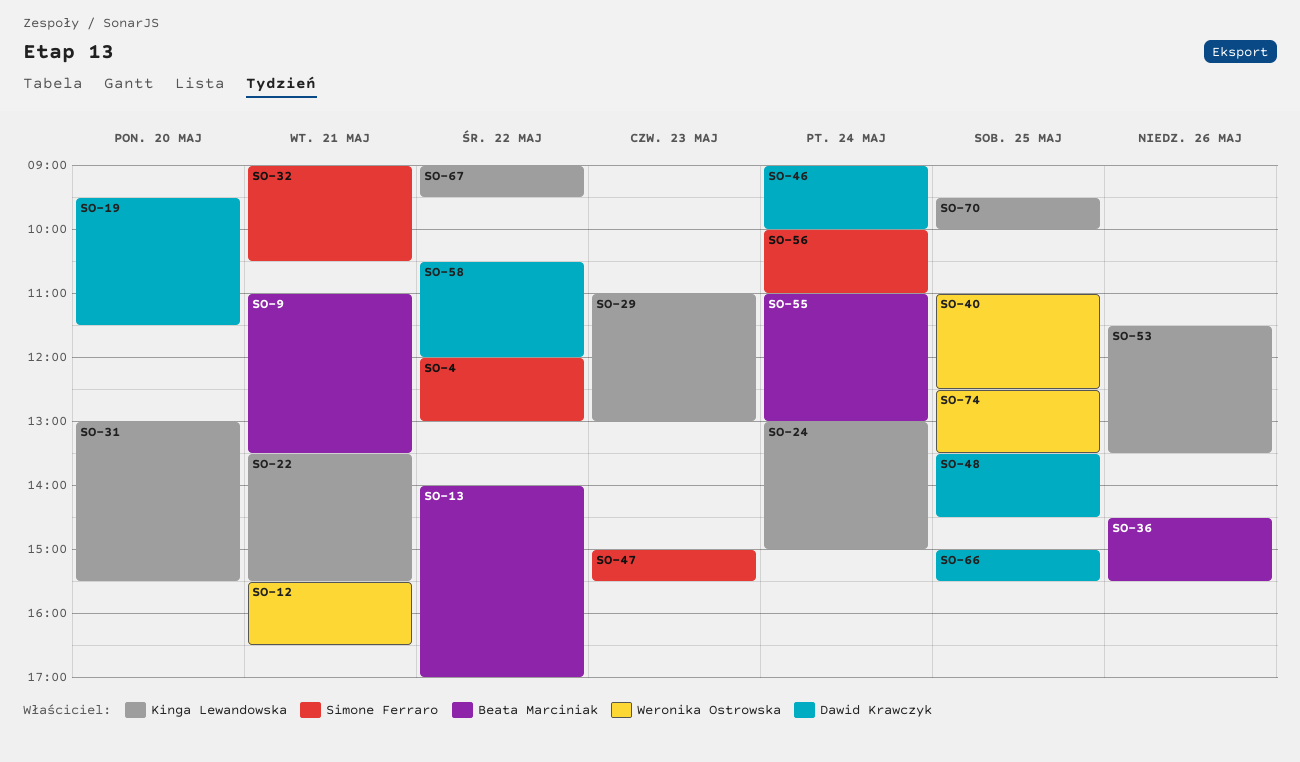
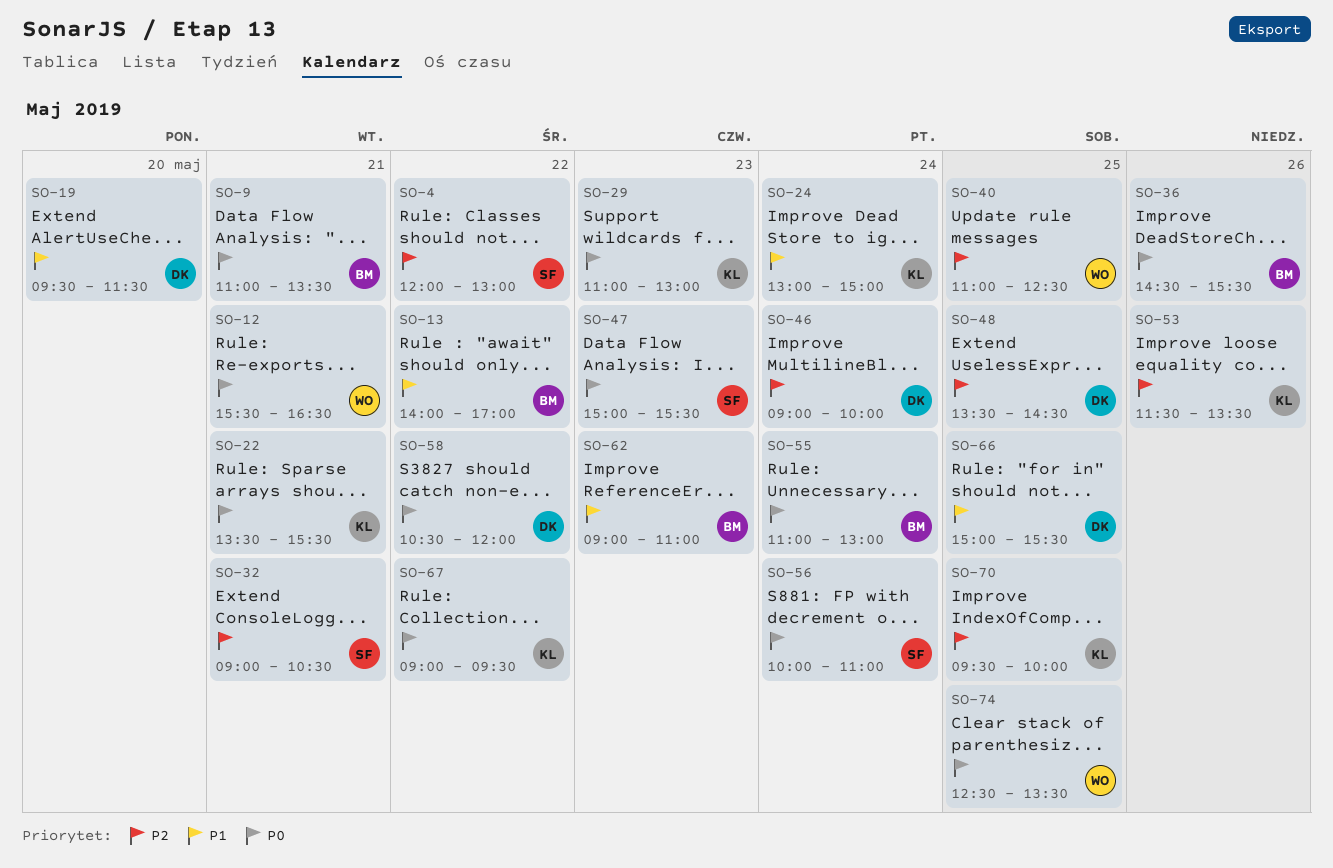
SO-31: present -> none
SO-62: none -> present

